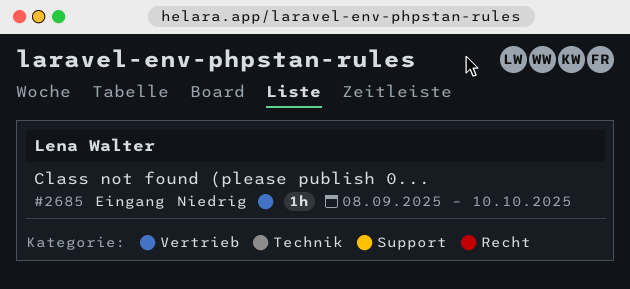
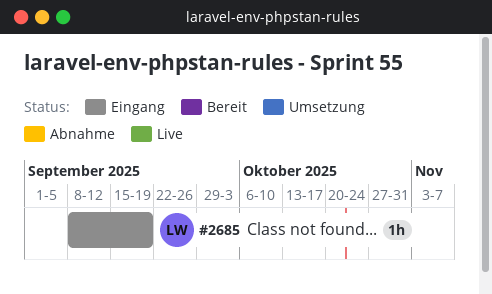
#2685, due: Oct 10 -> Sep 19

